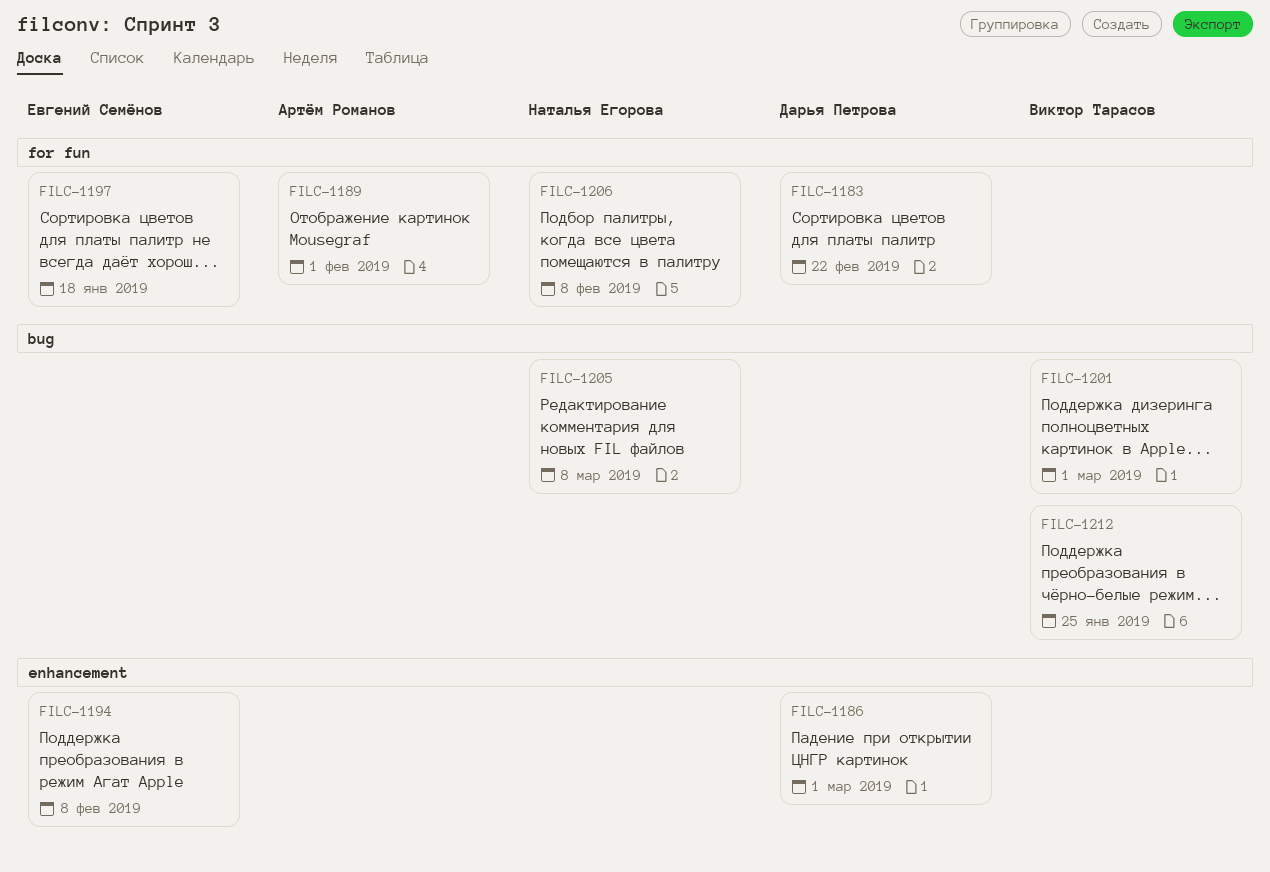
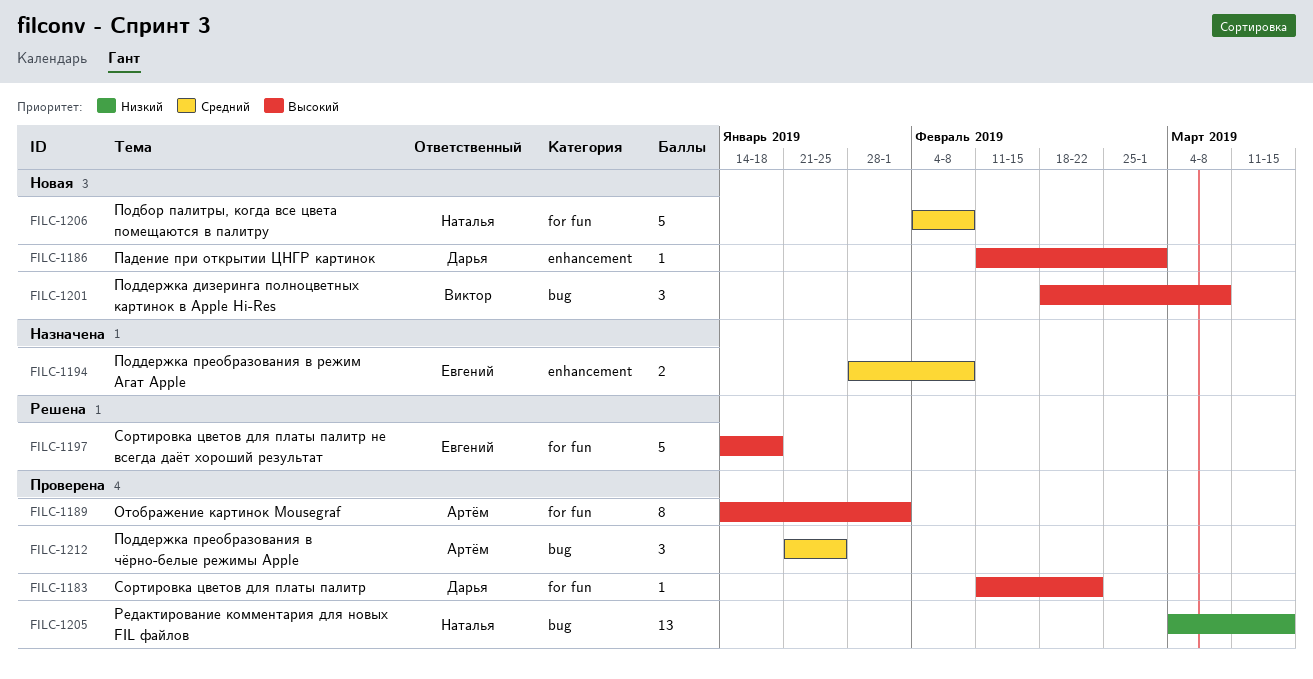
FILC-1201, due: Mar 1 -> Mar 8
FILC-1205, due: Mar 8 -> Mar 15
FILC-1212, owner: Виктор Тарасов -> Артём Романов

